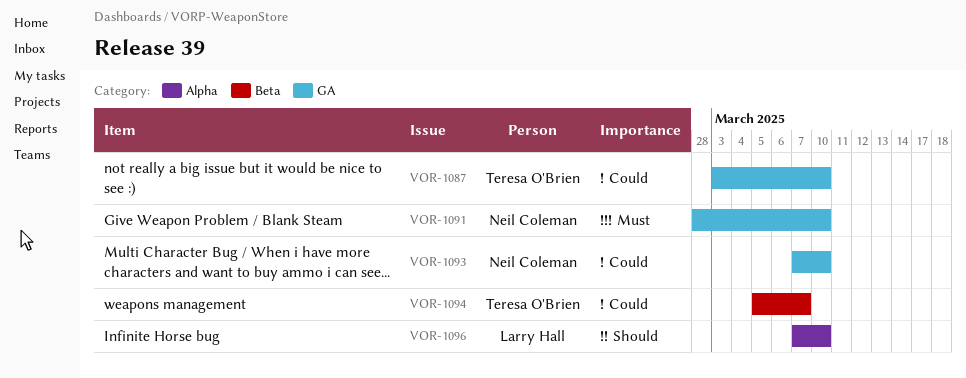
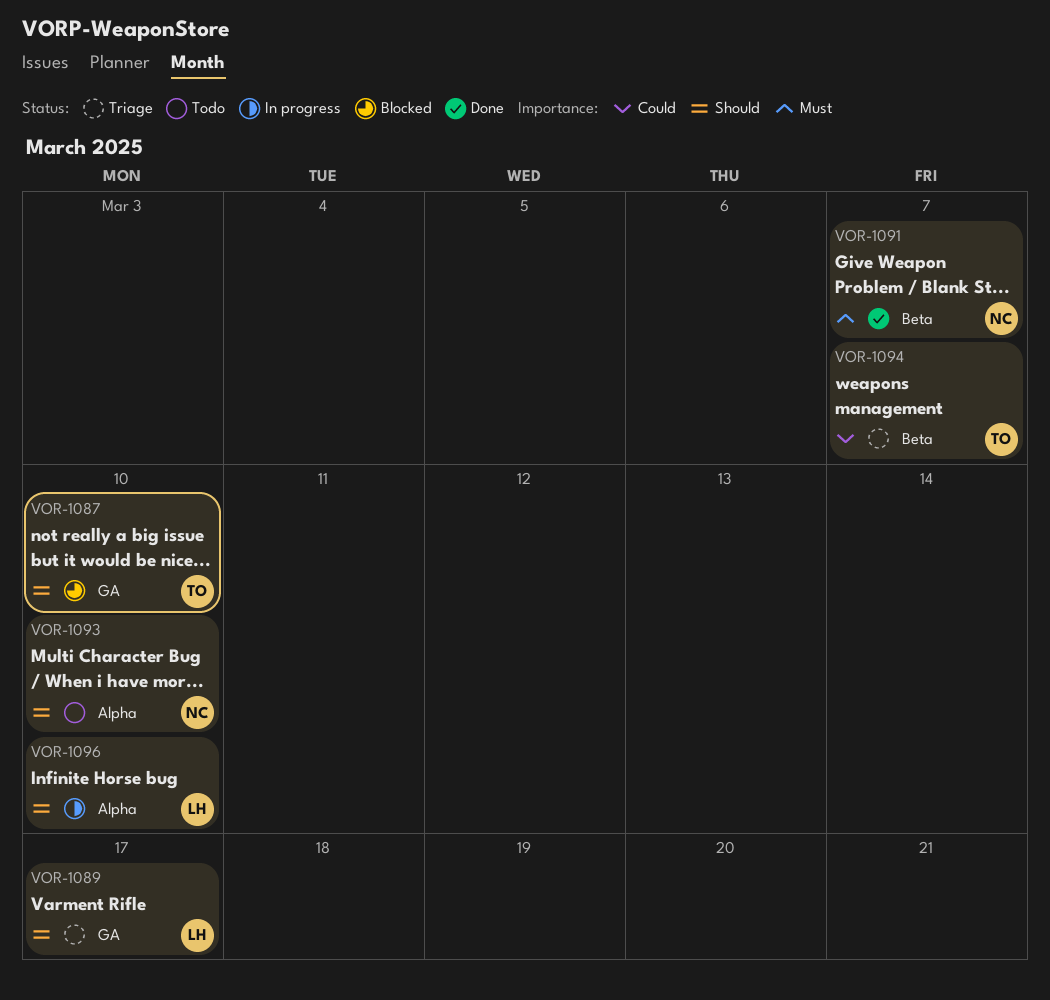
VOR-1087, priority: Could -> Should
VOR-1089: none -> present
VOR-1091, label: GA -> Beta
VOR-1091, due: Mar 10 -> Mar 7
VOR-1093, priority: Could -> Should
VOR-1093, label: GA -> Alpha

